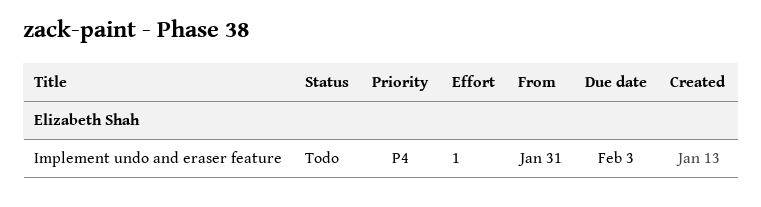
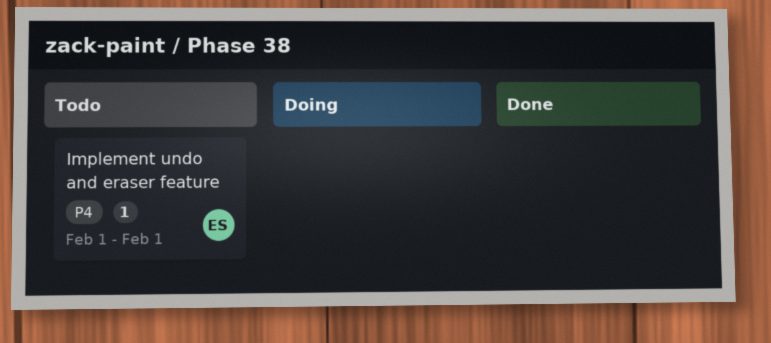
Implement undo and eraser feature, start: Jan 31 -> Feb 1
Implement undo and eraser feature, due: Feb 3 -> Feb 1

